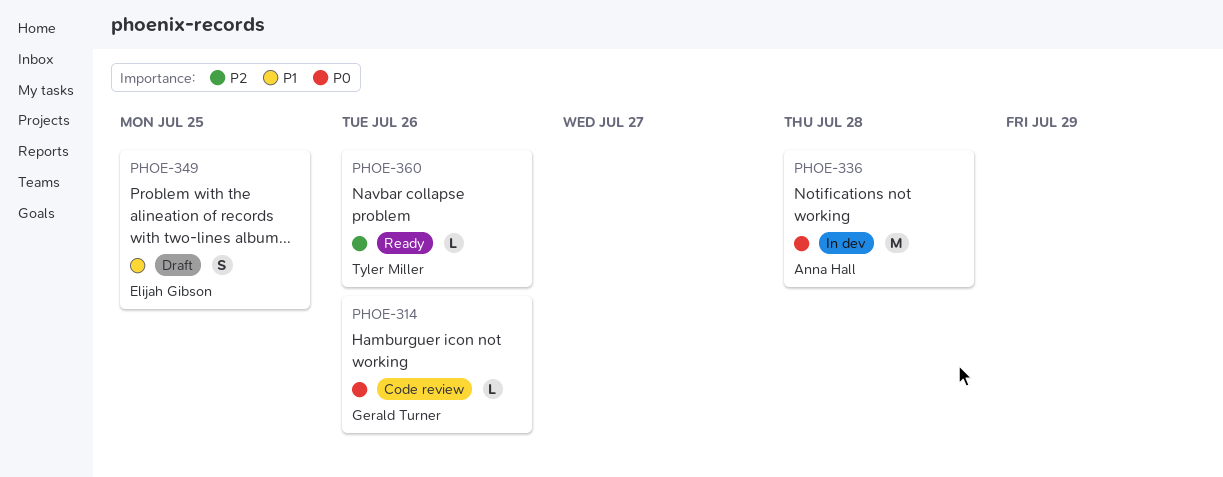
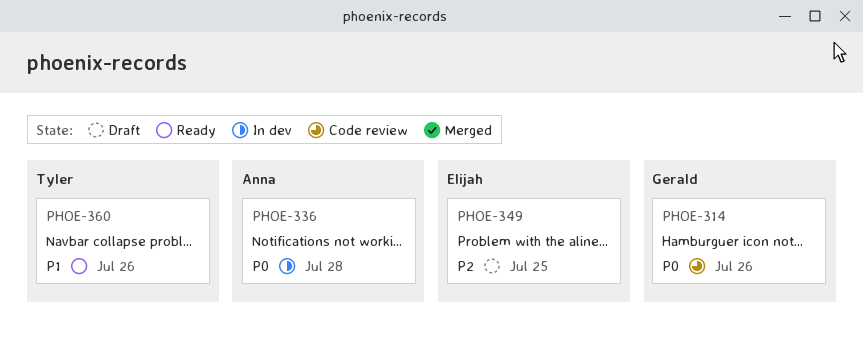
PHOE-349, priority: P1 -> P2
PHOE-360, priority: P2 -> P1

